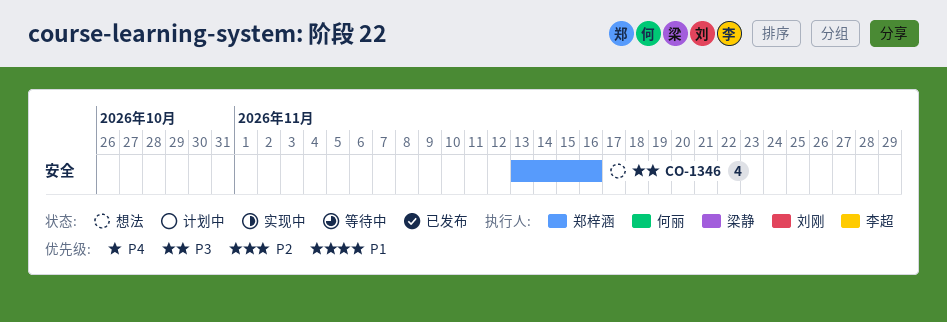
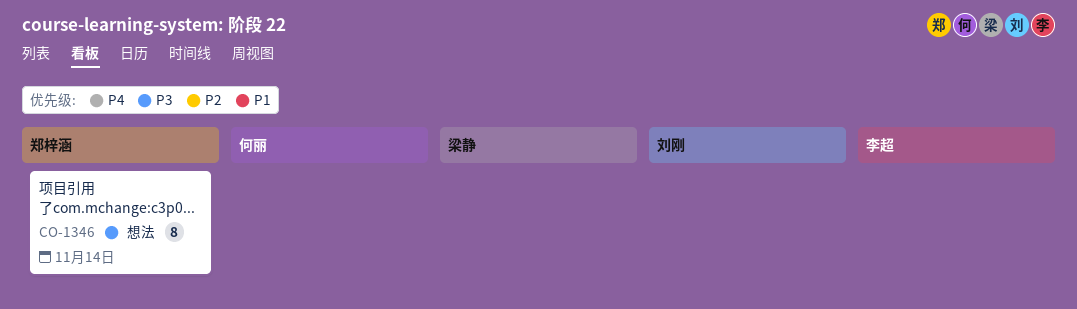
CO-1346, estimate: 4 -> 8
CO-1346, due: Nov 16 -> Nov 14

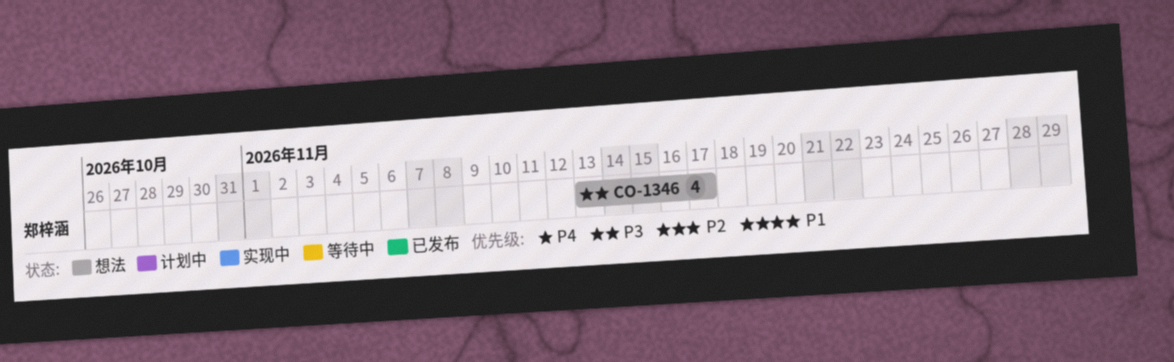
CO-1346, estimate: 8 -> 4
CO-1346, due: Nov 14 -> Nov 17

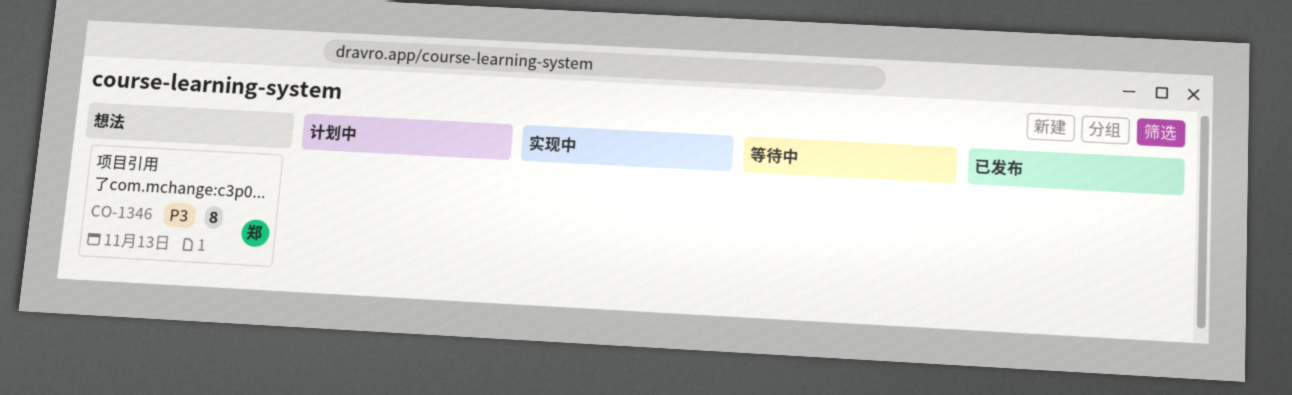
CO-1346, estimate: 4 -> 8
CO-1346, due: Nov 17 -> Nov 13

